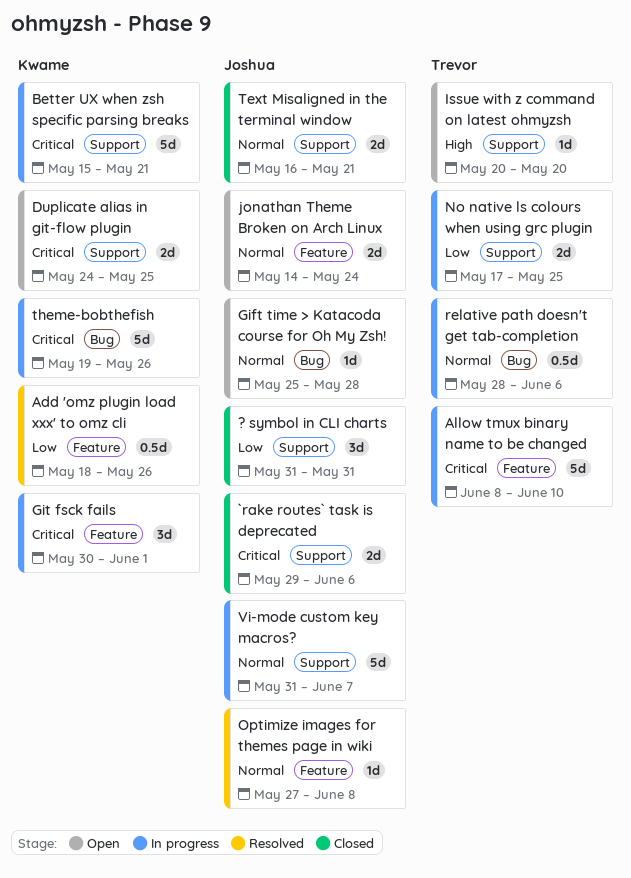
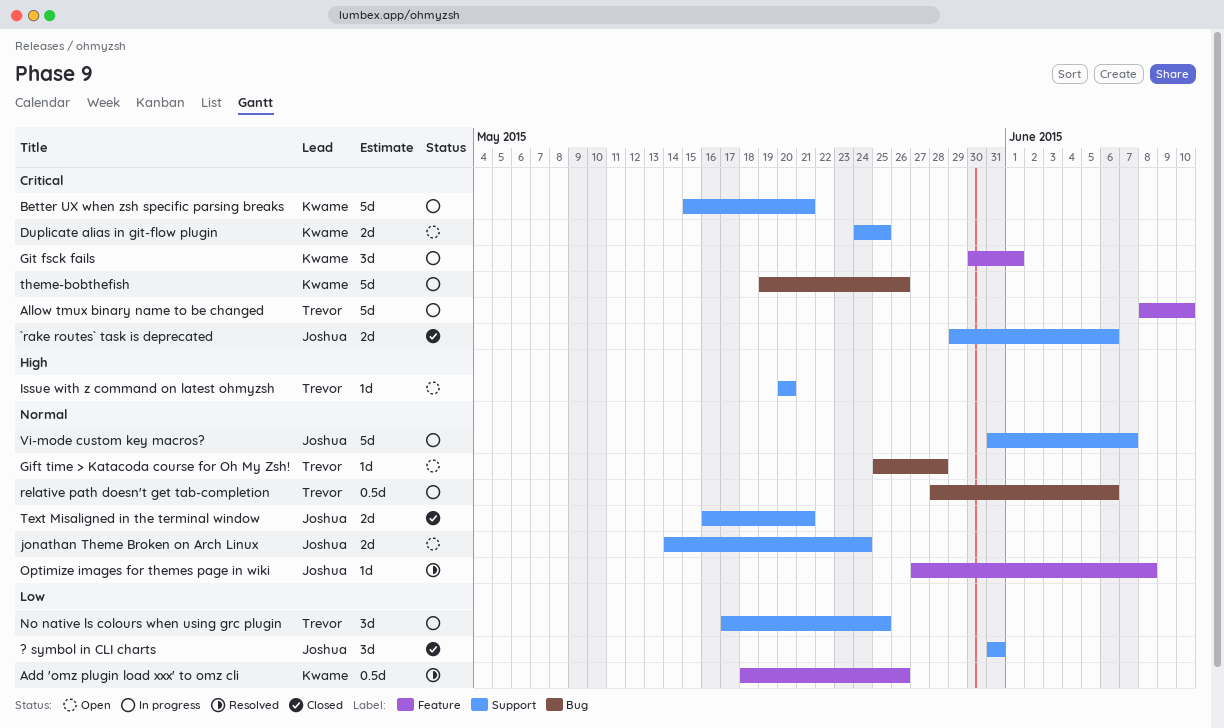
Gift time > Katacoda course for Oh My Zsh!, owner: Joshua -> Trevor
jonathan Theme Broken on Arch Linux, label: Feature -> Support
No native ls colours when using grc plugin, estimate: 2d -> 3d

